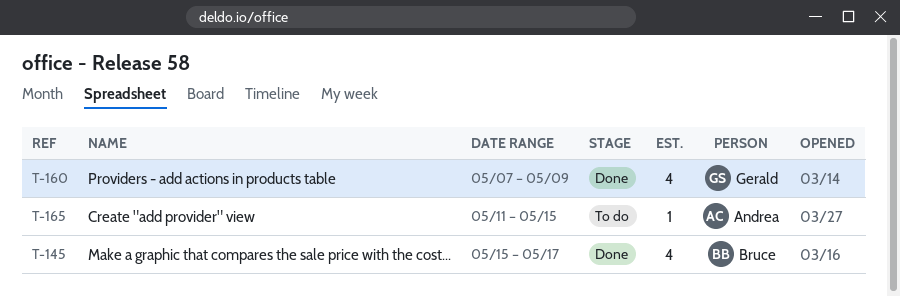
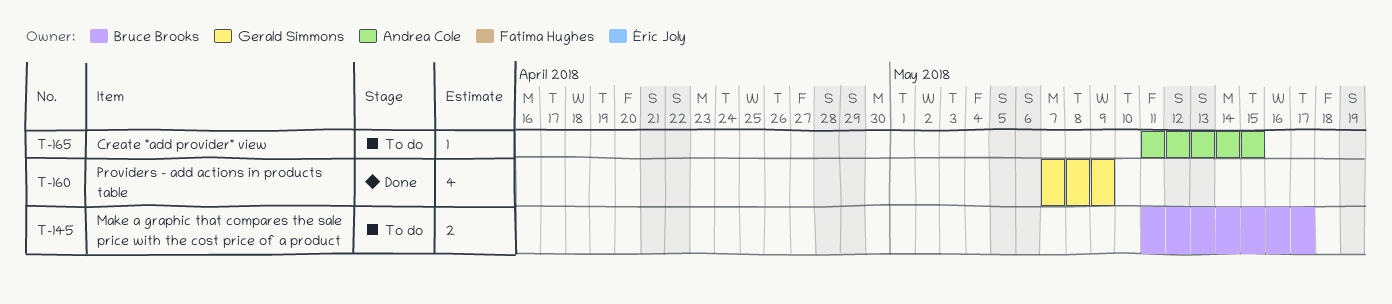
T-145, status: Done -> To do
T-145, estimate: 4 -> 2
T-145, start: May 15 -> May 11

